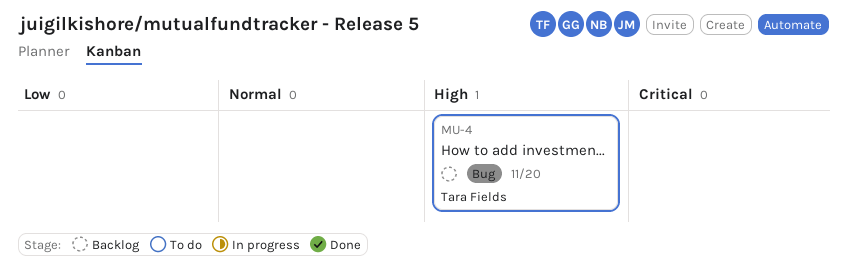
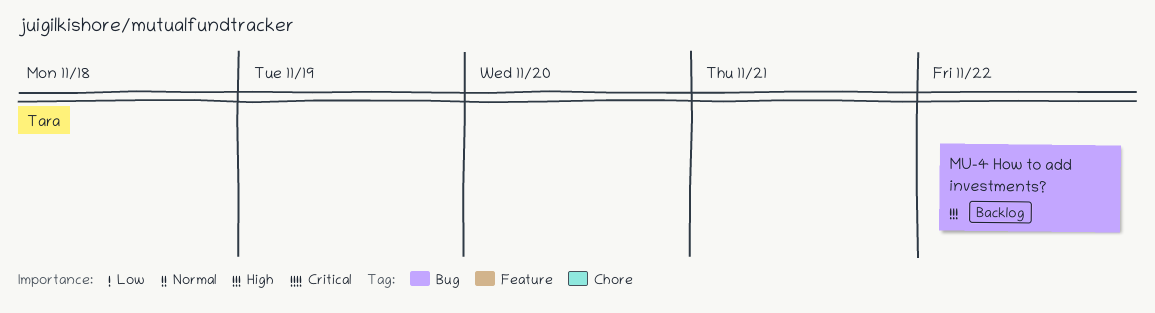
MU-4, due: Nov 20 -> Nov 22

